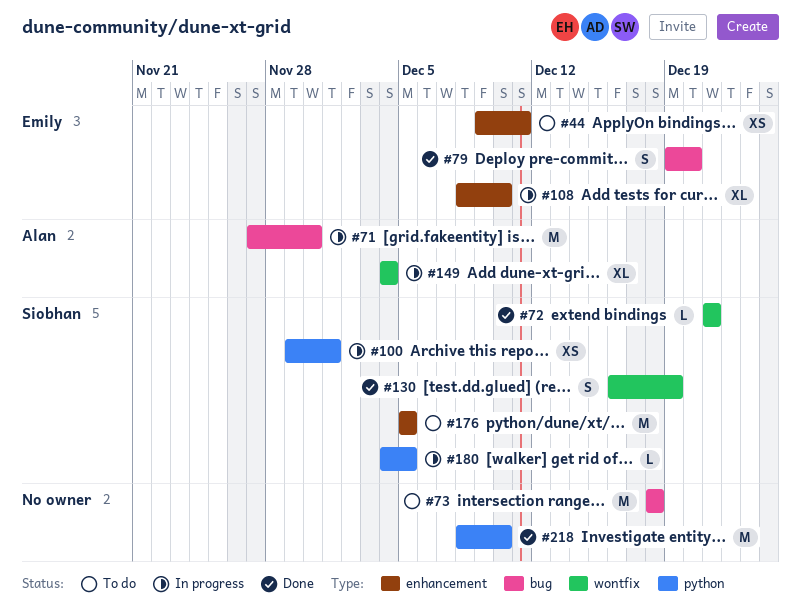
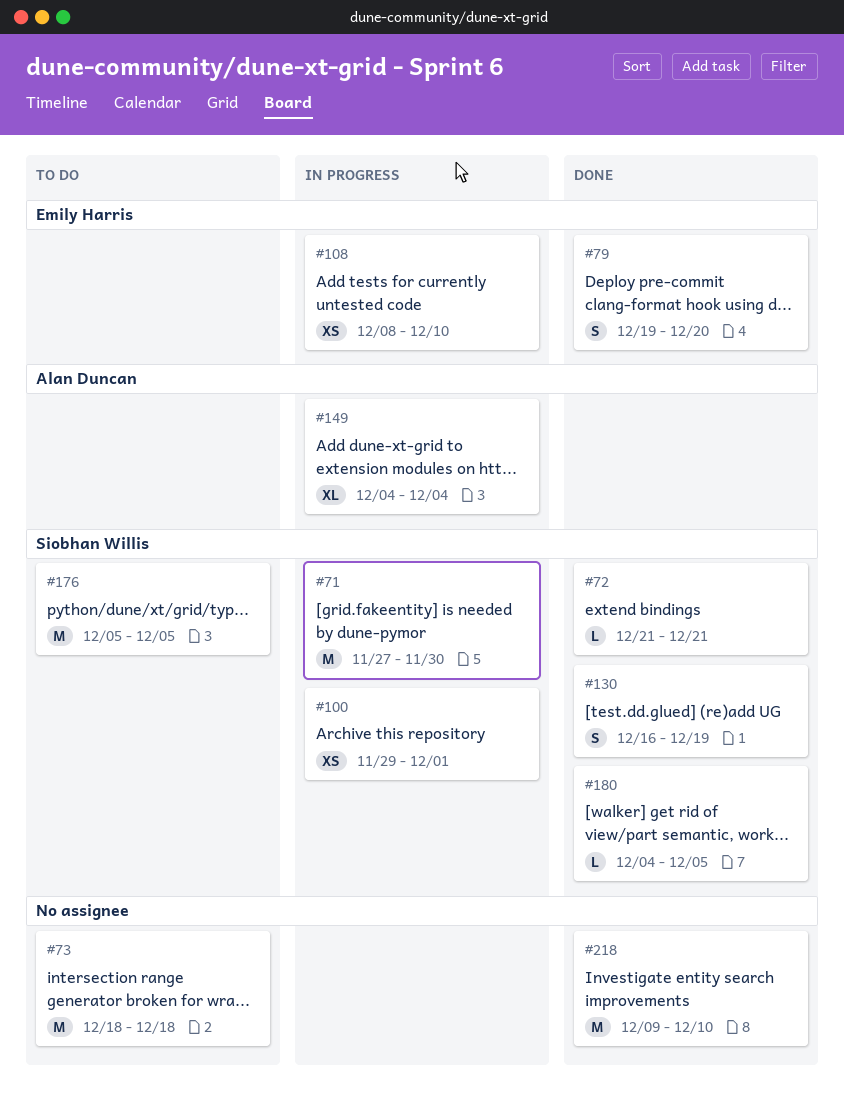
#44: present -> none
#71, owner: Alan Duncan -> Siobhan Willis
#108, estimate: XL -> XS
#180, status: In progress -> Done
#218, start: Dec 8 -> Dec 9

